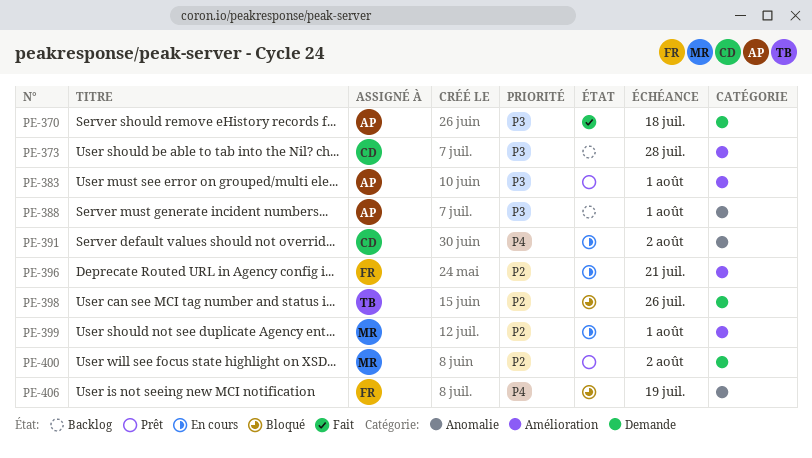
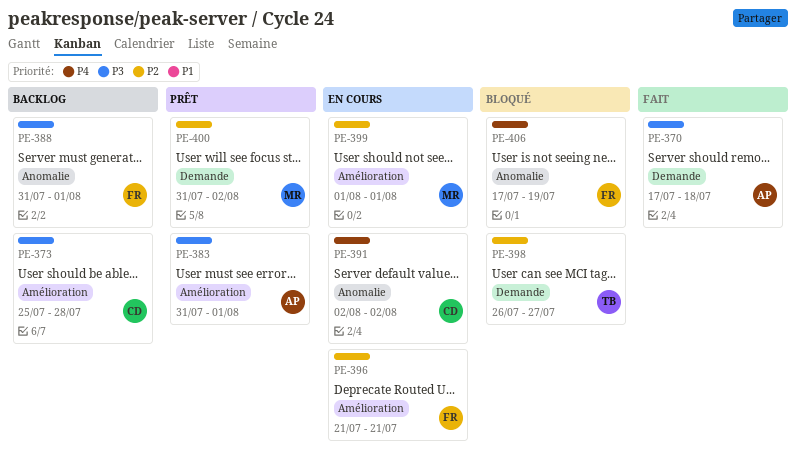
PE-388, owner: AP -> FR
PE-398, due: Jul 26 -> Jul 27

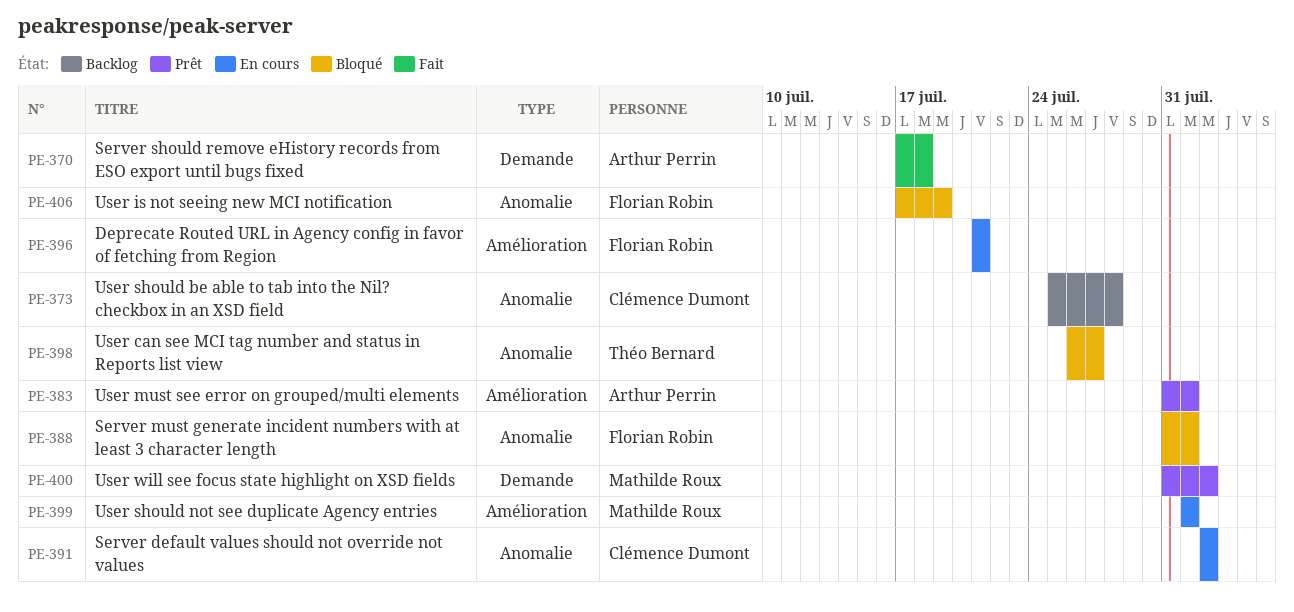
PE-373, label: Amélioration -> Anomalie
PE-388, status: Backlog -> Bloqué
PE-398, label: Demande -> Anomalie

